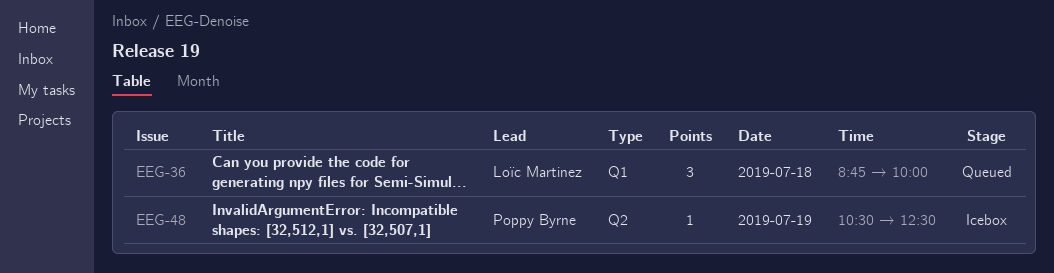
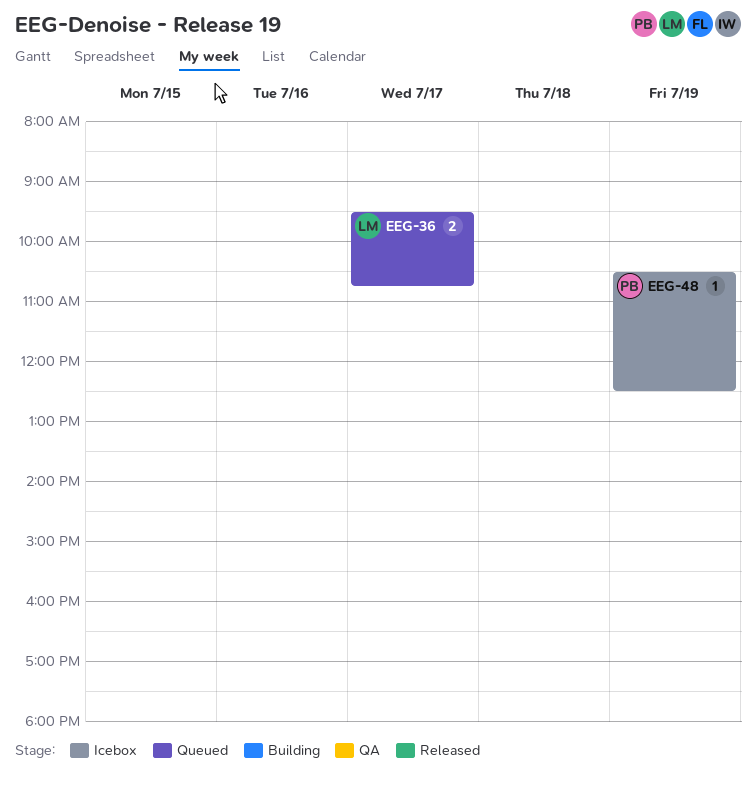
EEG-36, estimate: 3 -> 2
EEG-36, day: Jul 18 -> Jul 17
EEG-36, begins: 08:45 -> 09:30
EEG-36, ends: 10:00 -> 10:45

